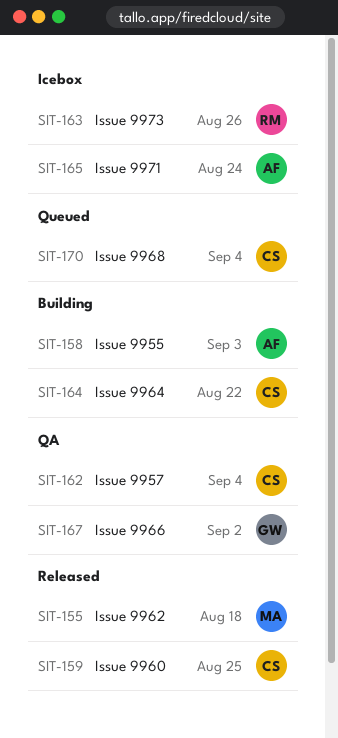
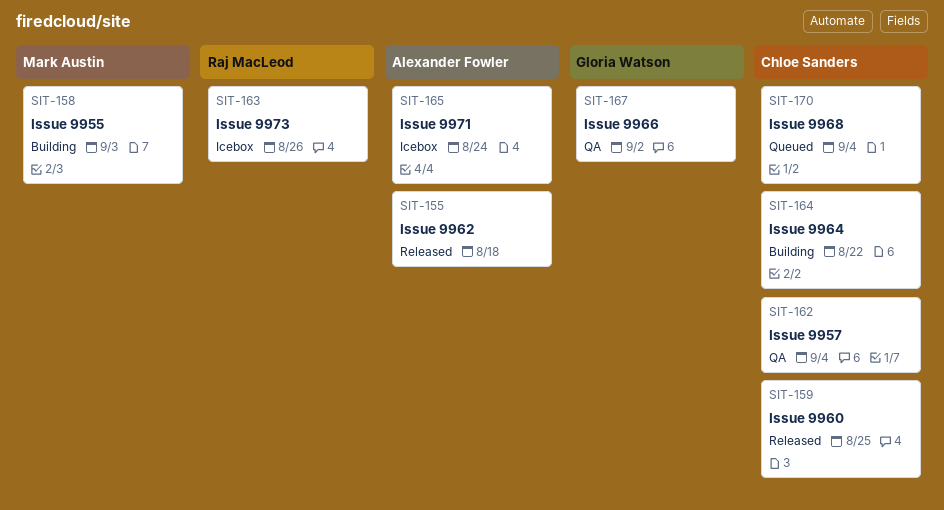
SIT-155, owner: Mark Austin -> Alexander Fowler
SIT-158, owner: Alexander Fowler -> Mark Austin

